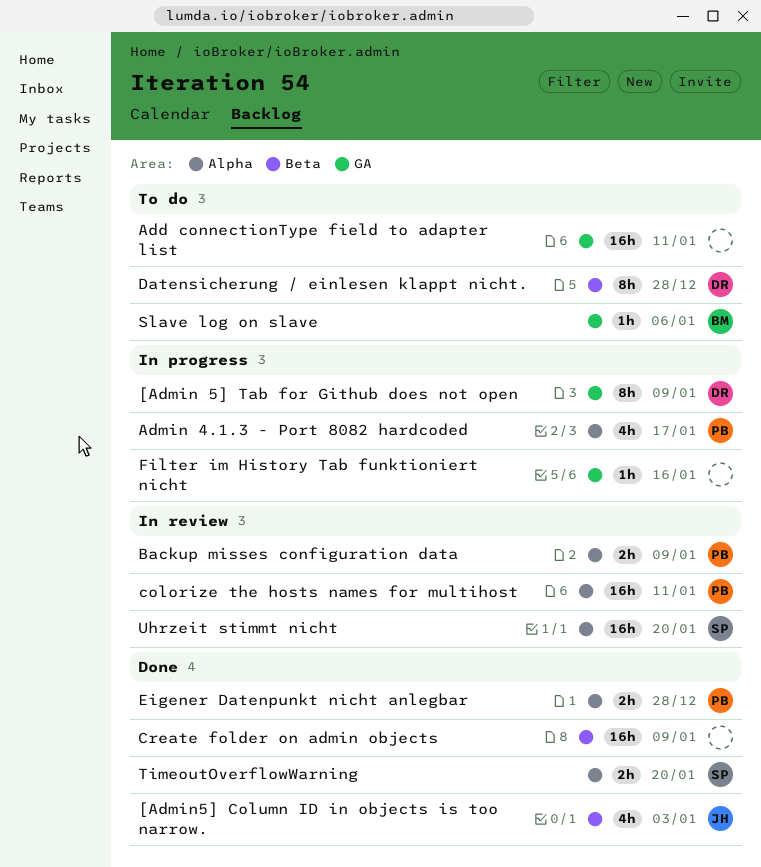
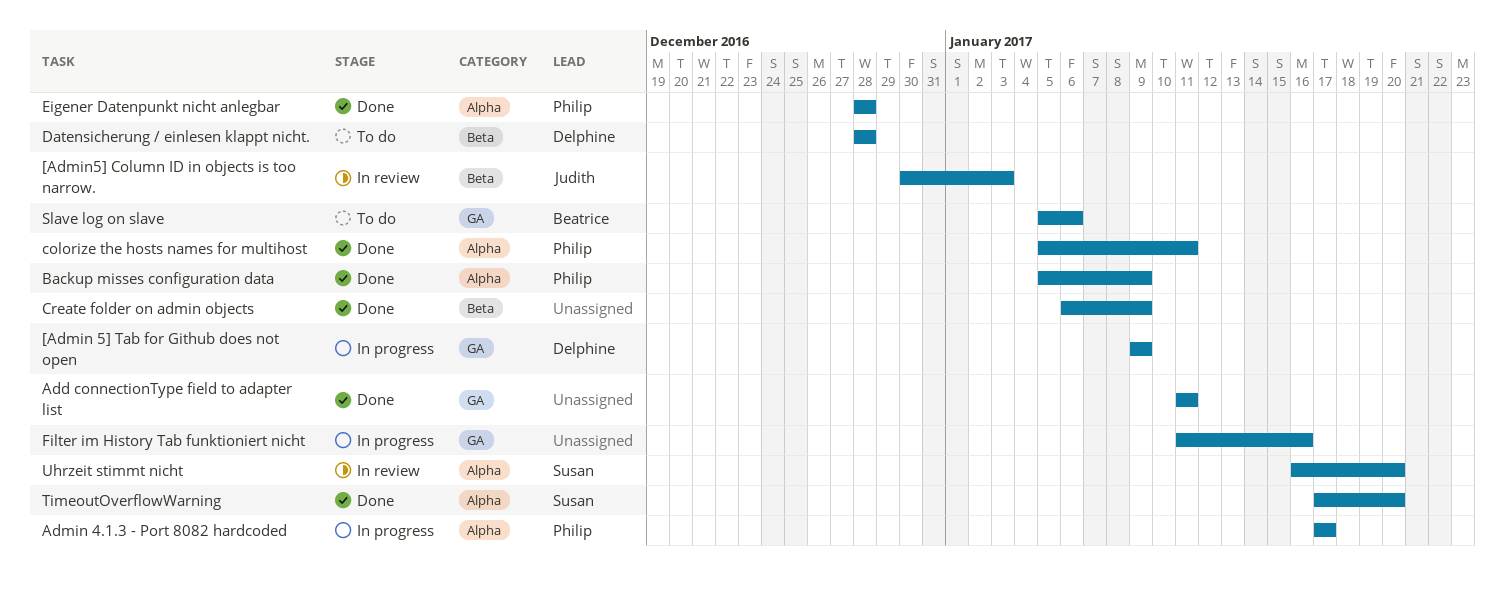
[Admin5] Column ID in objects is too narrow., status: Done -> In review
Add connectionType field to adapter list, status: To do -> Done
Backup misses configuration data, status: In review -> Done
colorize the hosts names for multihost, status: In review -> Done

